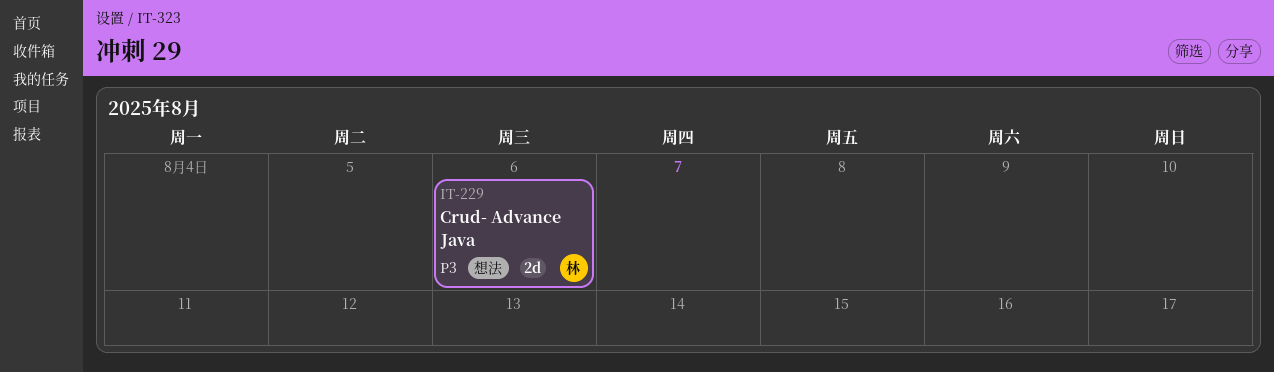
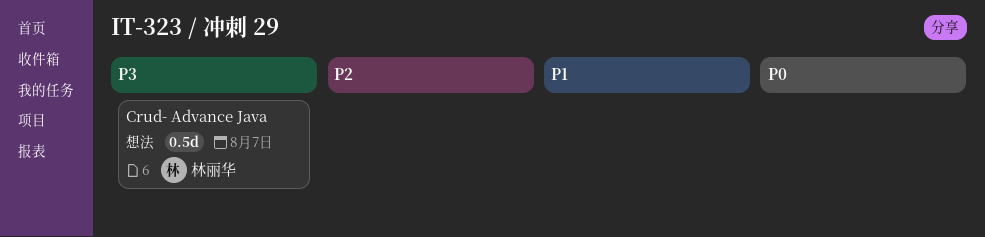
Crud- Advance Java, estimate: 2d -> 0.5d
Crud- Advance Java, due: Aug 6 -> Aug 7

